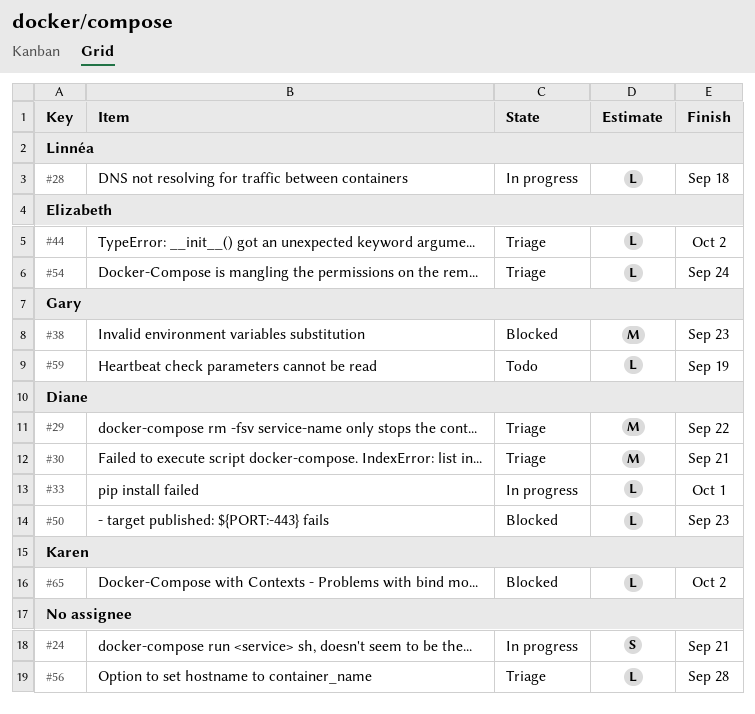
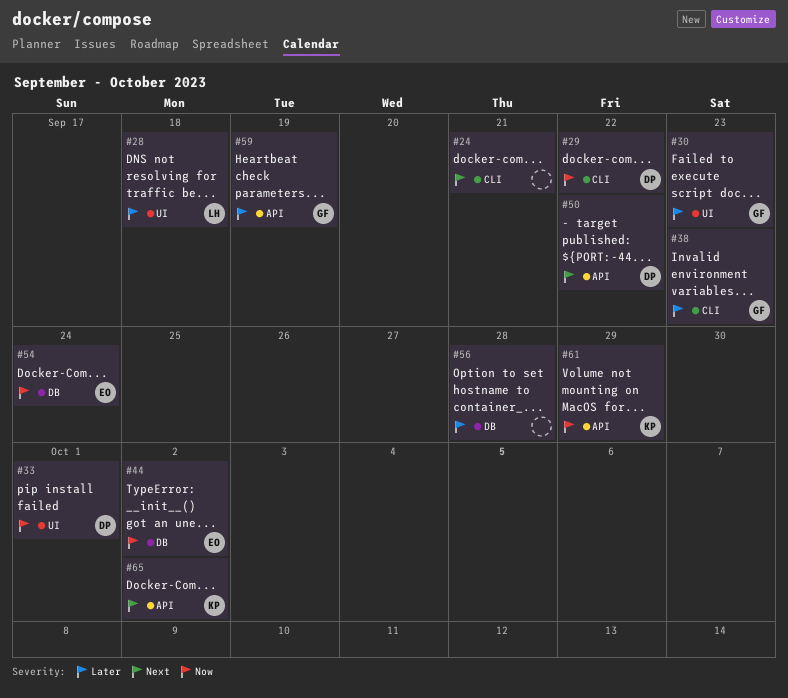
#30, owner: Diane -> Gary
#30, due: Sep 21 -> Sep 23
#50, due: Sep 23 -> Sep 22
#61: none -> present

